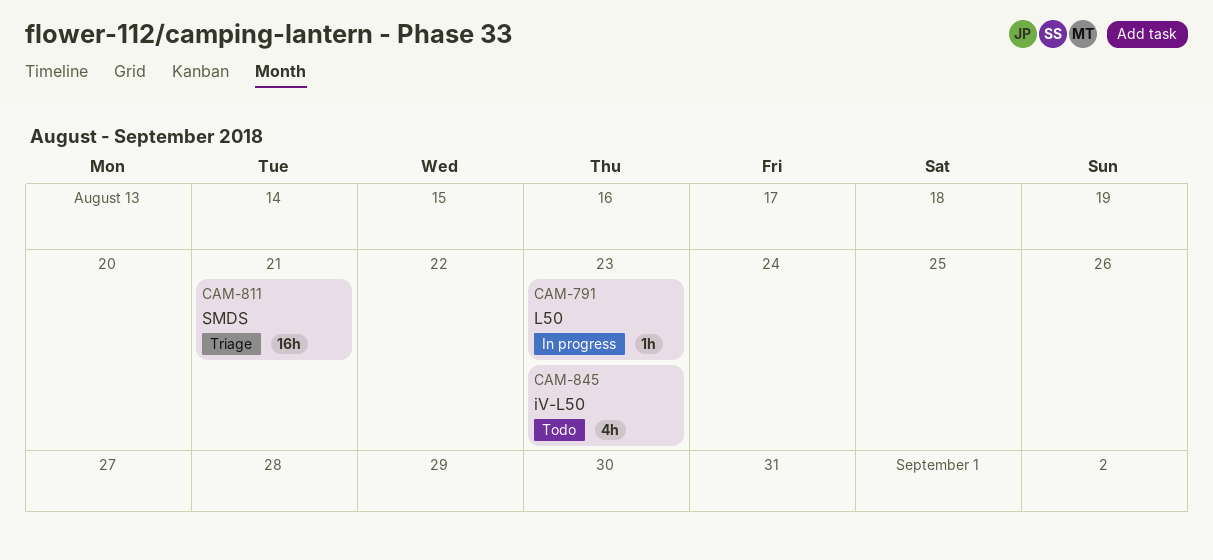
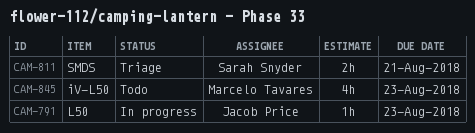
CAM-811, estimate: 16h -> 2h

